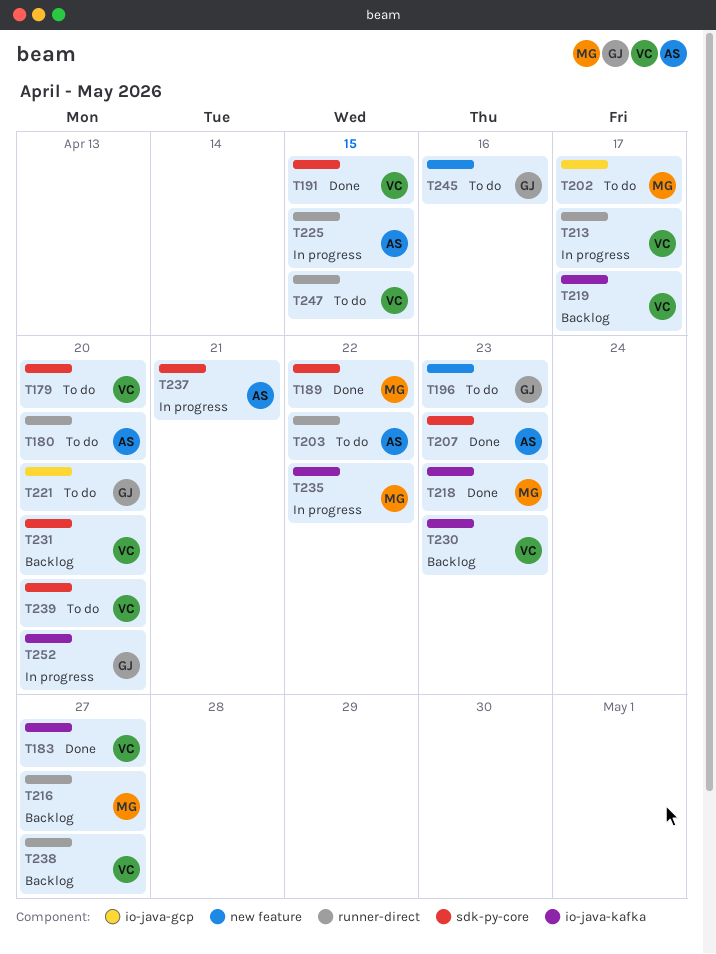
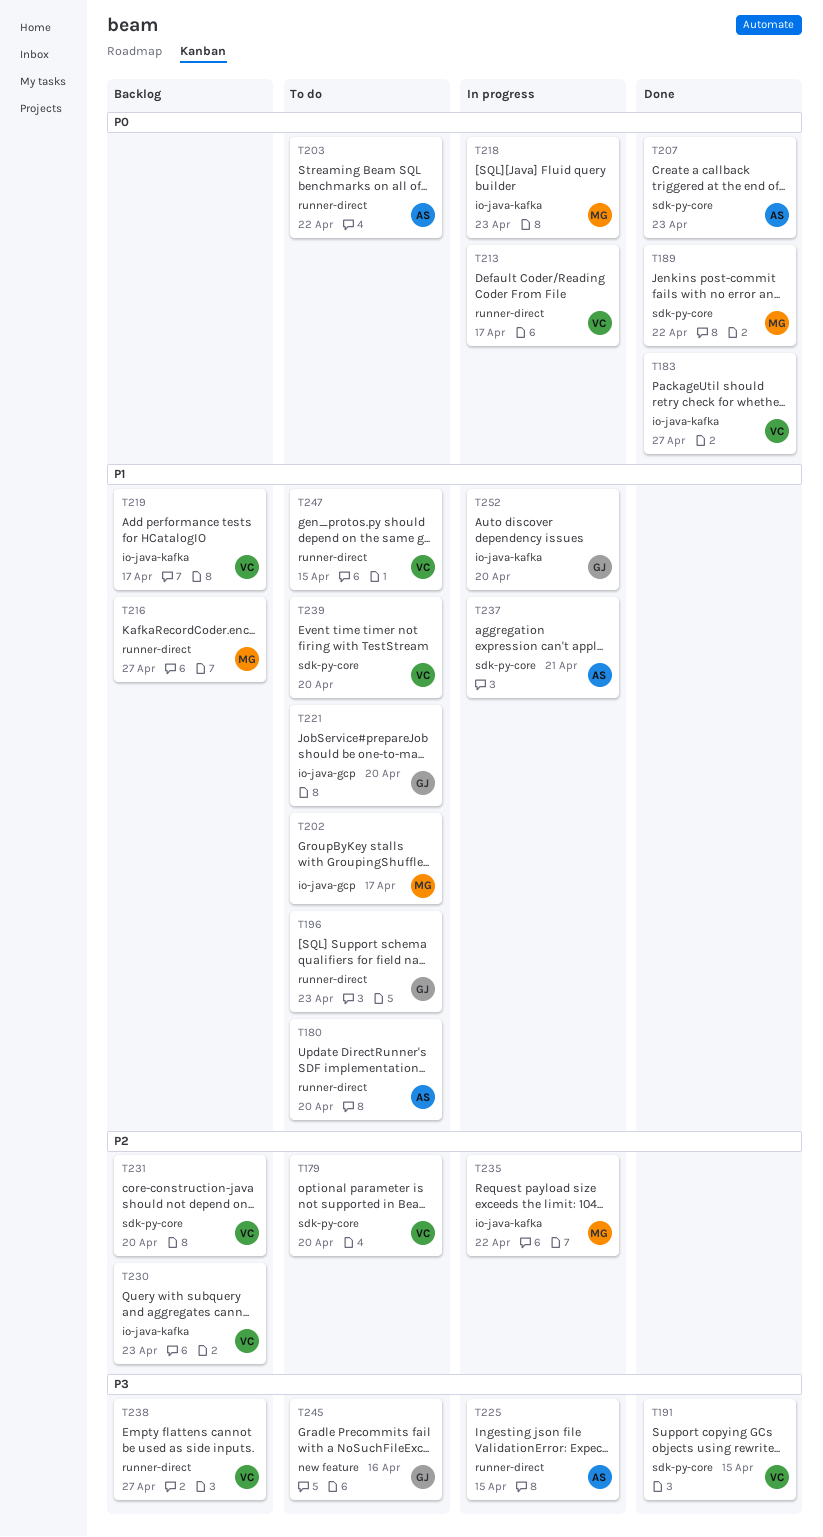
T196, label: new feature -> runner-direct
T218, status: Done -> In progress

